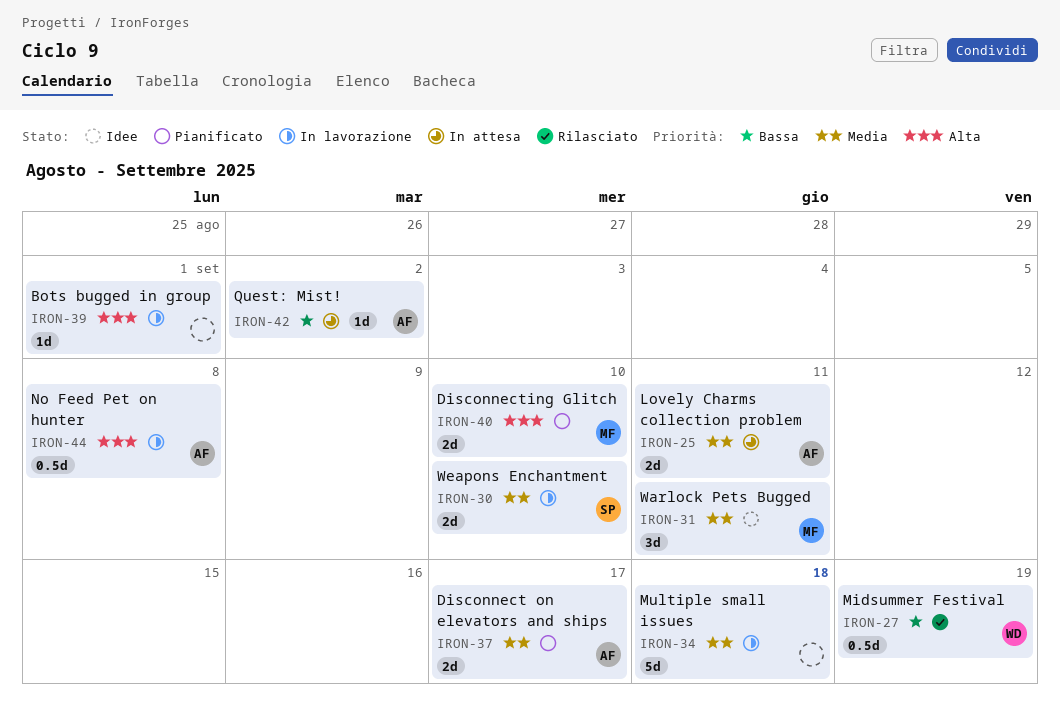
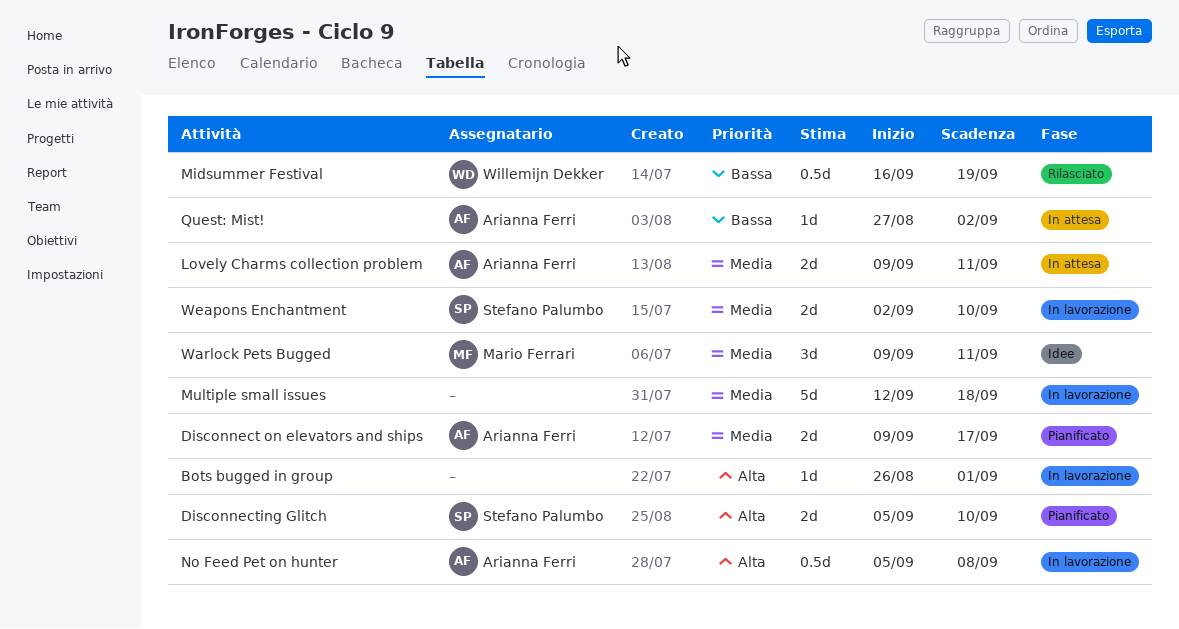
Disconnecting Glitch, owner: Mario Ferrari -> Stefano Palumbo

